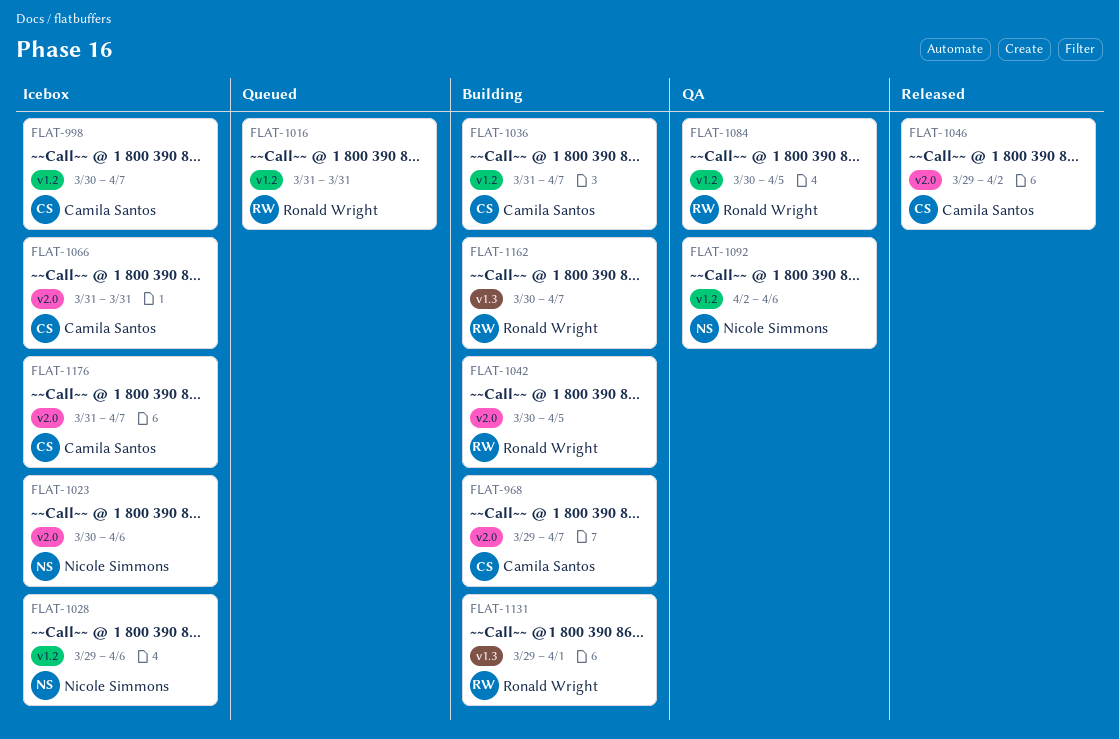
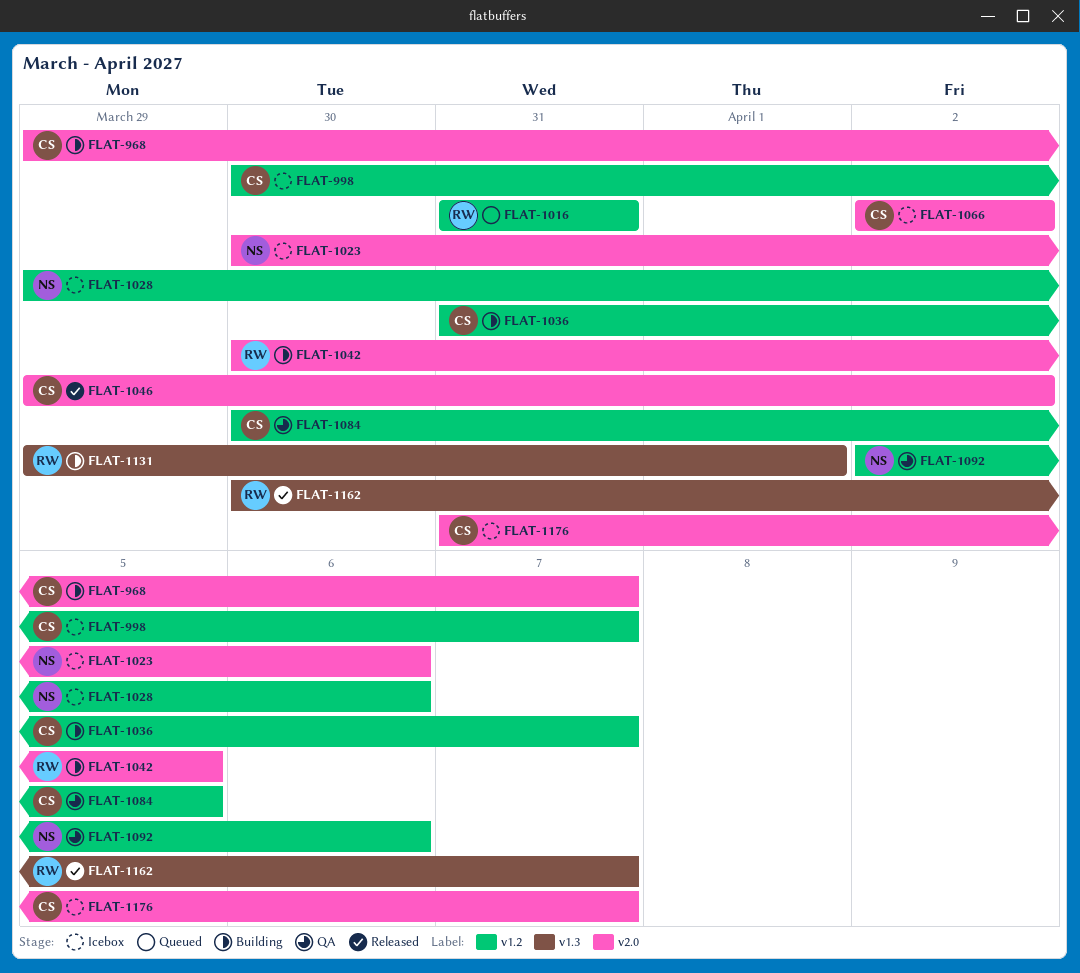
FLAT-1066, start: Mar 31 -> Apr 2
FLAT-1066, due: Mar 31 -> Apr 2
FLAT-1084, owner: Ronald Wright -> Camila Santos
FLAT-1162, status: Building -> Released

